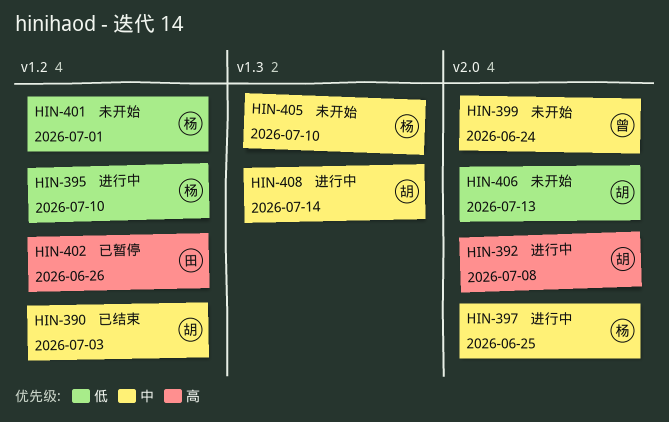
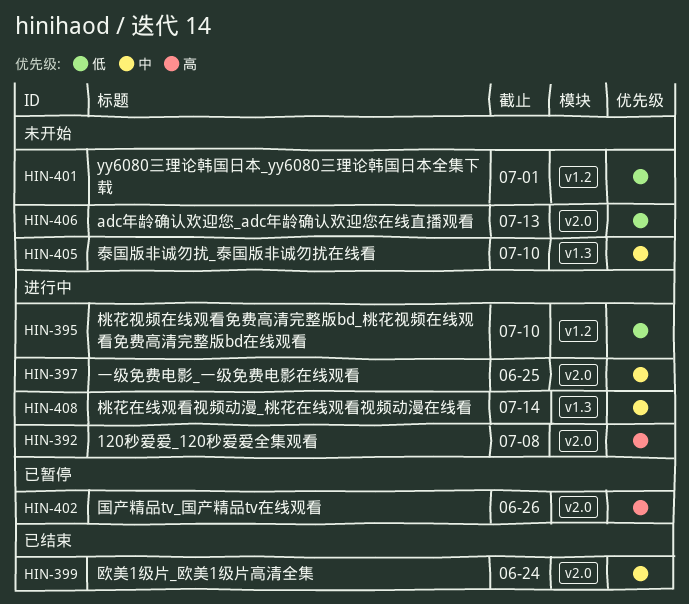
HIN-390: present -> none
HIN-399, status: 未开始 -> 已结束
HIN-402, label: v1.2 -> v2.0

